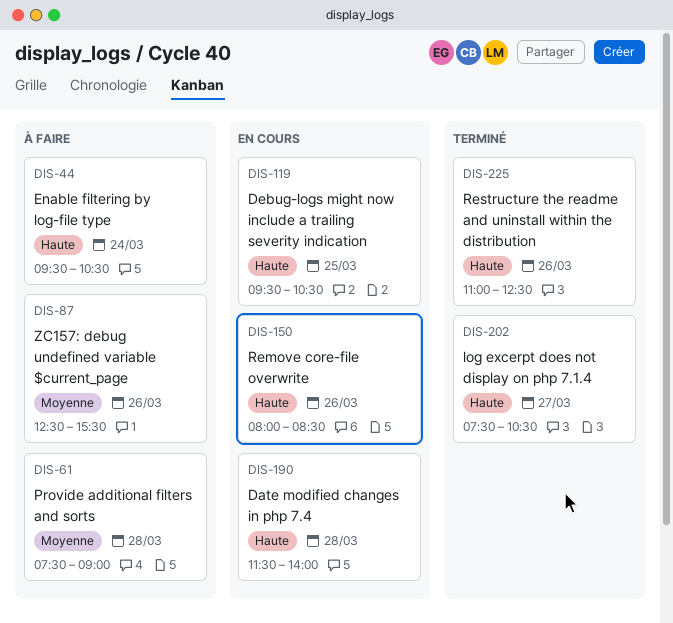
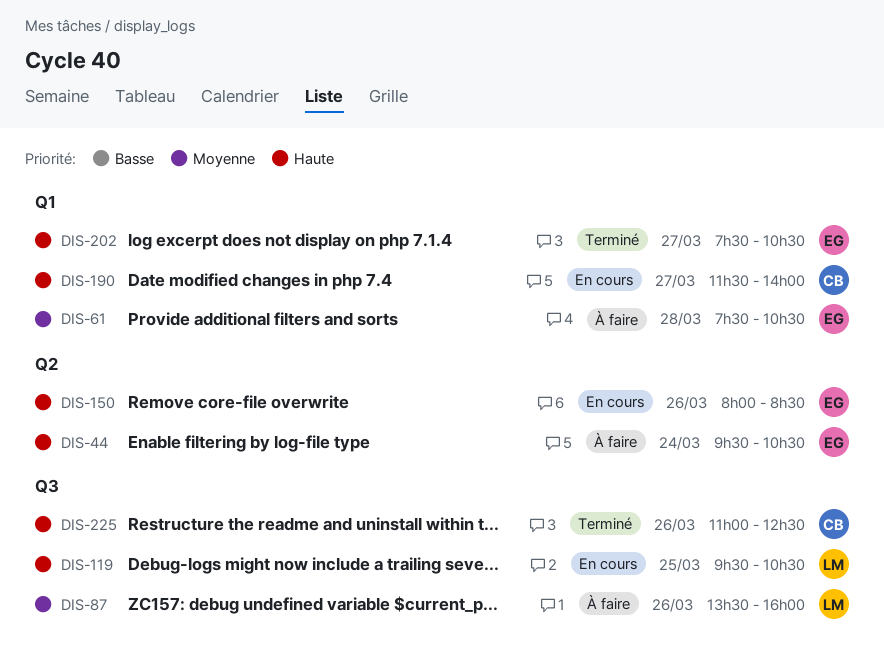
DIS-61, ends: 09:00 -> 10:30
DIS-87, begins: 12:30 -> 13:30
DIS-87, ends: 15:30 -> 16:00
DIS-190, day: Mar 28 -> Mar 27

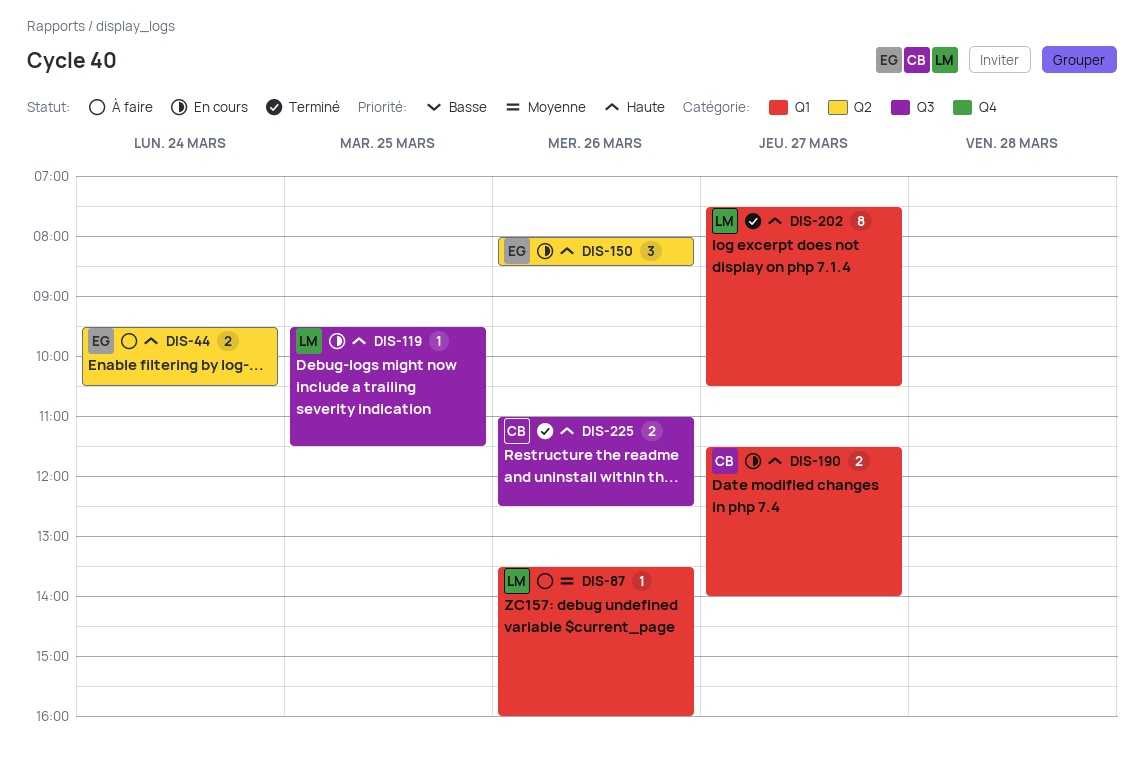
DIS-61: present -> none
DIS-87, label: Q3 -> Q1
DIS-119, ends: 10:30 -> 11:30
DIS-202, owner: EG -> LM

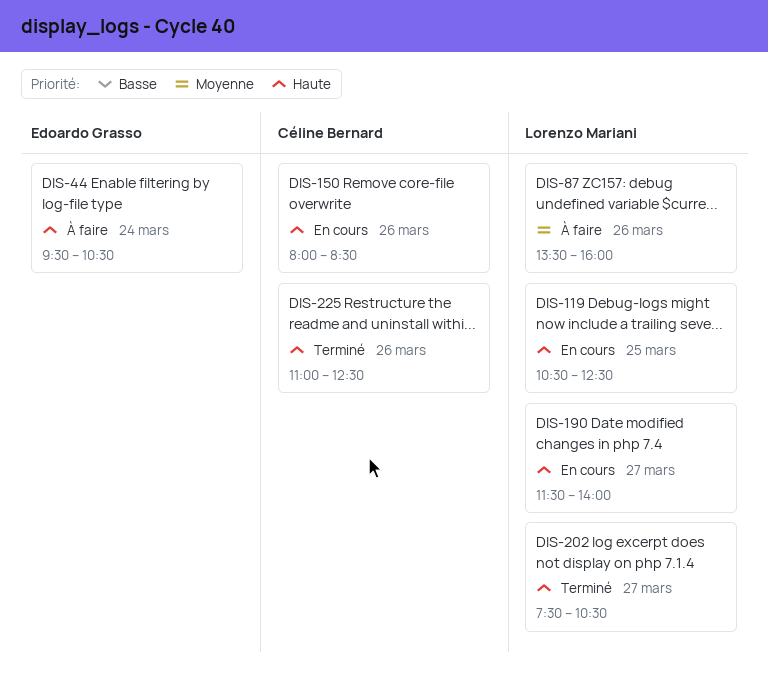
DIS-119, begins: 09:30 -> 10:30
DIS-119, ends: 11:30 -> 12:30
DIS-150, owner: Edoardo Grasso -> Céline Bernard
DIS-190, owner: Céline Bernard -> Lorenzo Mariani

